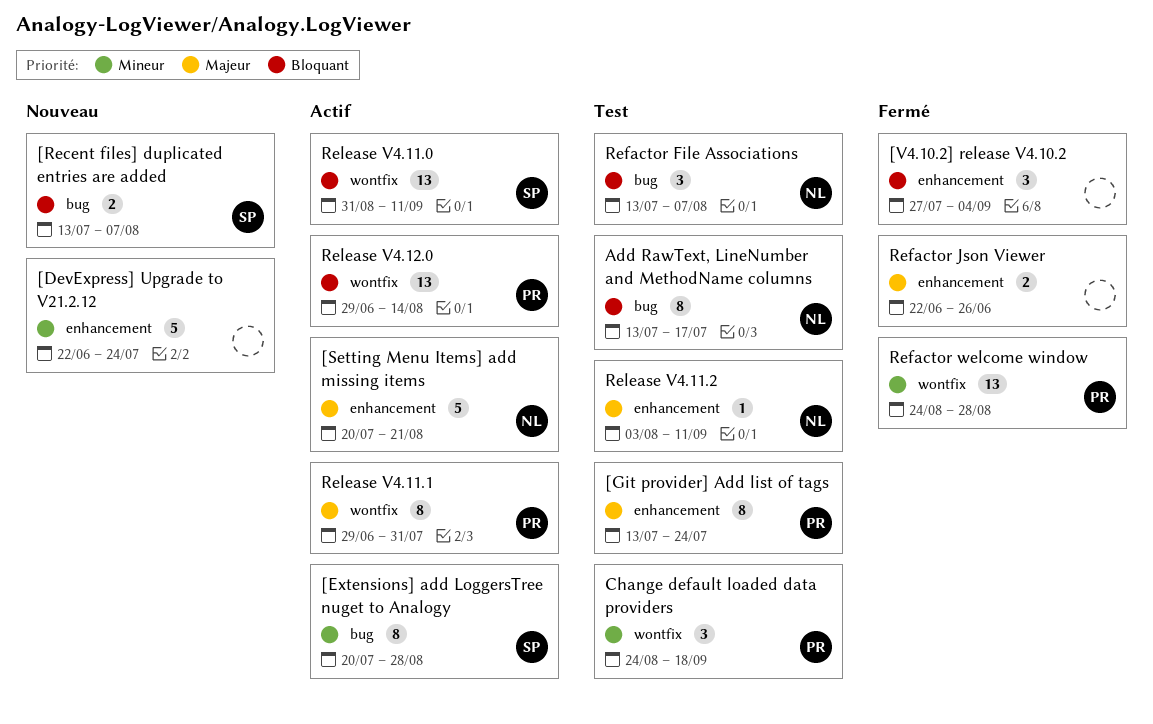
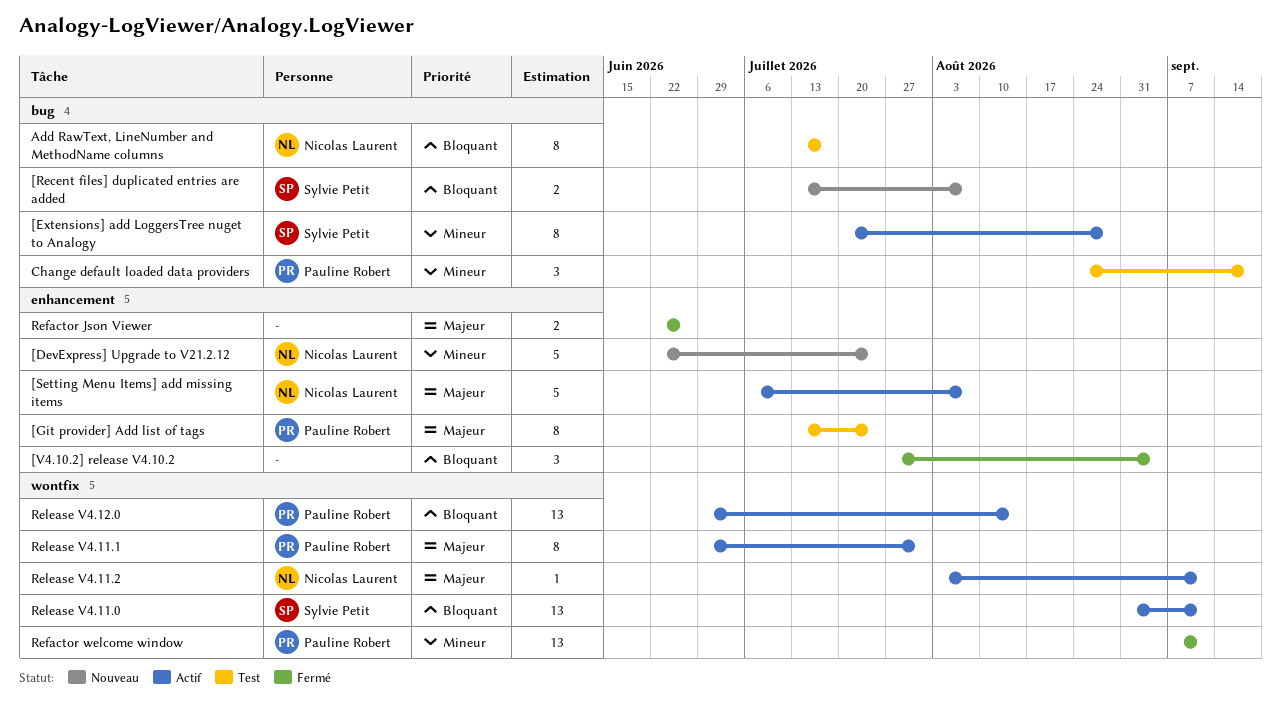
[DevExpress] Upgrade to V21.2.12, owner: none -> Nicolas Laurent
[Setting Menu Items] add missing items, start: Jul 20 -> Jul 6
[Setting Menu Items] add missing items, due: Aug 21 -> Aug 7
Change default loaded data providers, label: wontfix -> bug
Refactor File Associations: present -> none
Refactor welcome window, start: Aug 24 -> Sep 7
Refactor welcome window, due: Aug 28 -> Sep 11
Release V4.11.2, status: Test -> Actif
Release V4.11.2, label: enhancement -> wontfix

